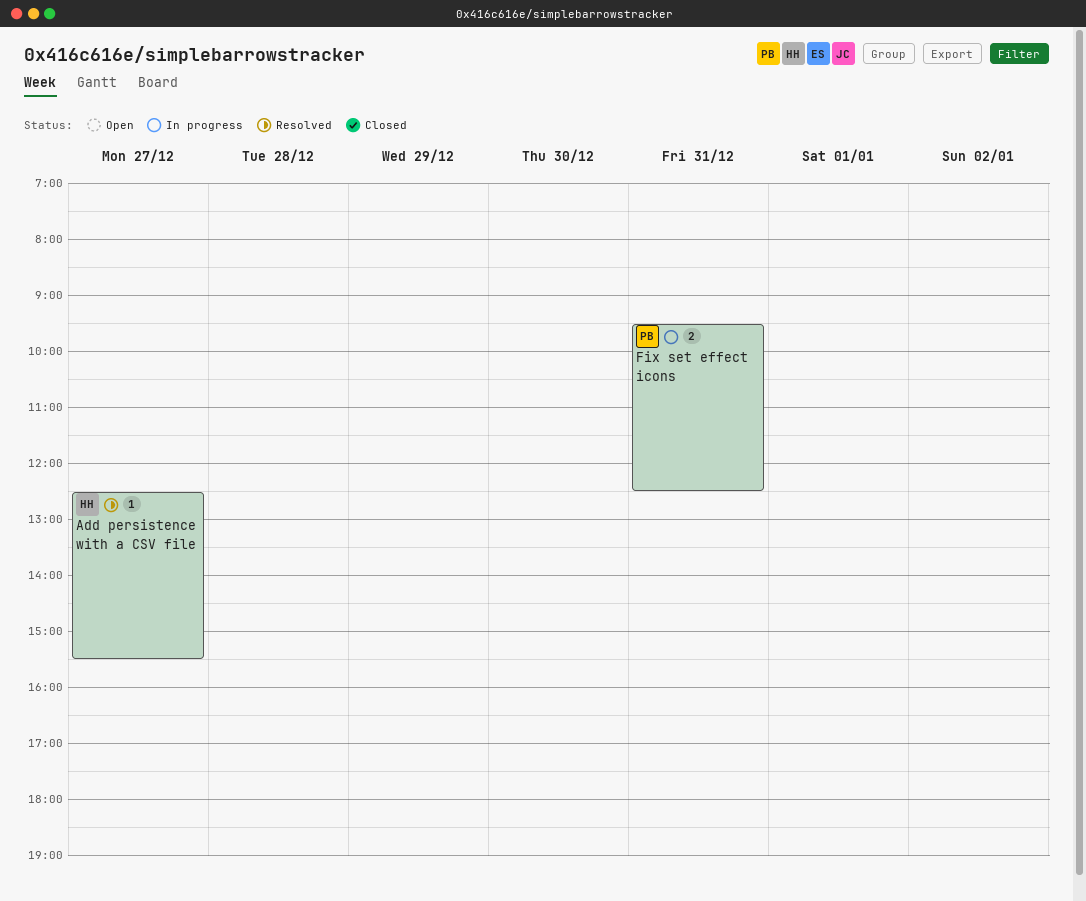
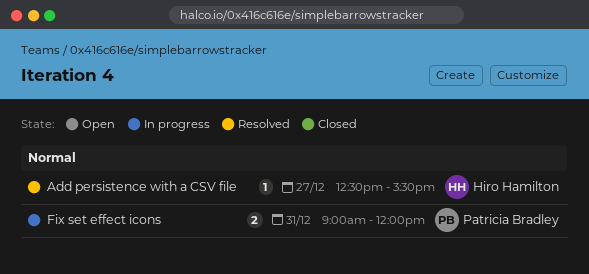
Fix set effect icons, begins: 09:30 -> 09:00
Fix set effect icons, ends: 12:30 -> 12:00

